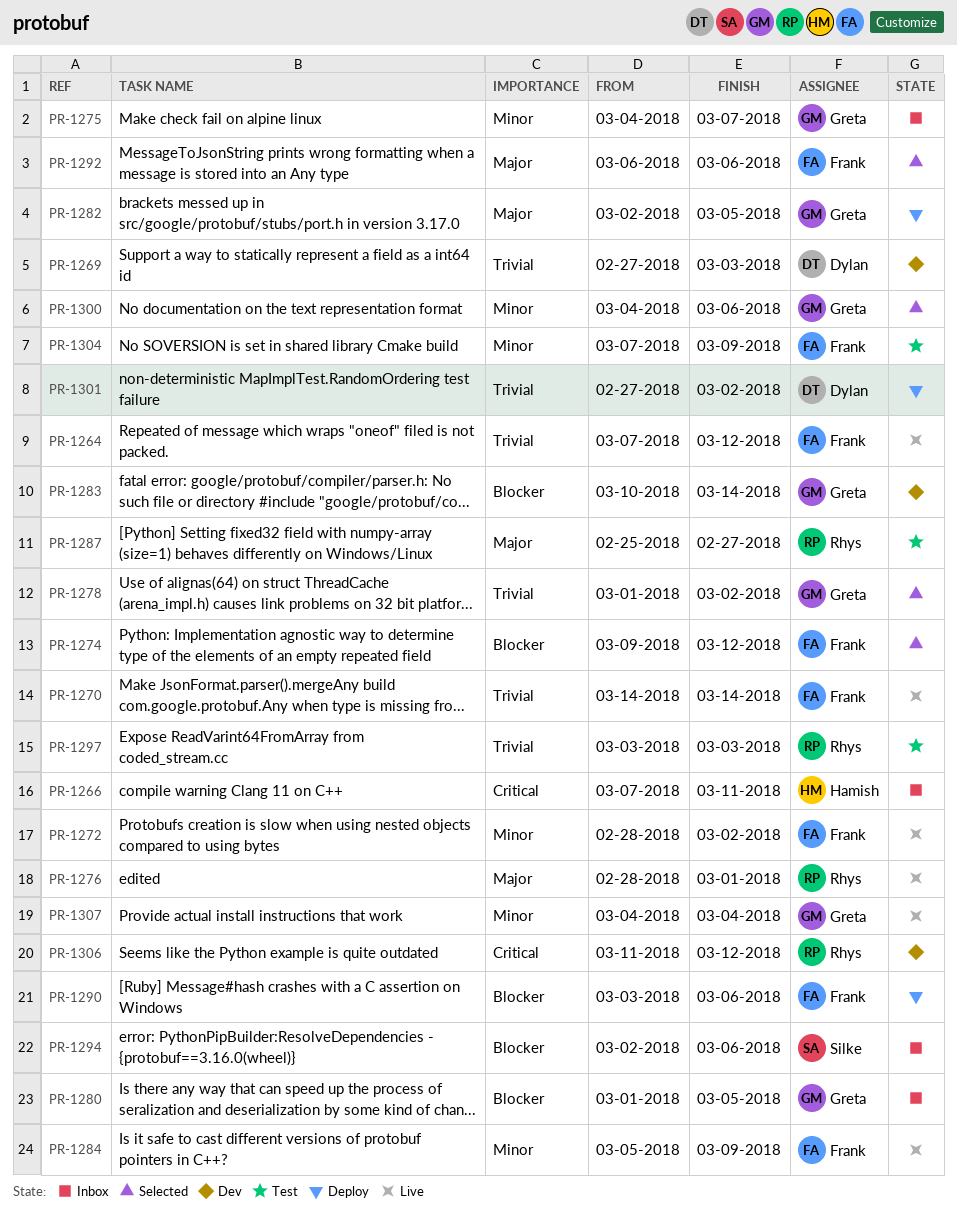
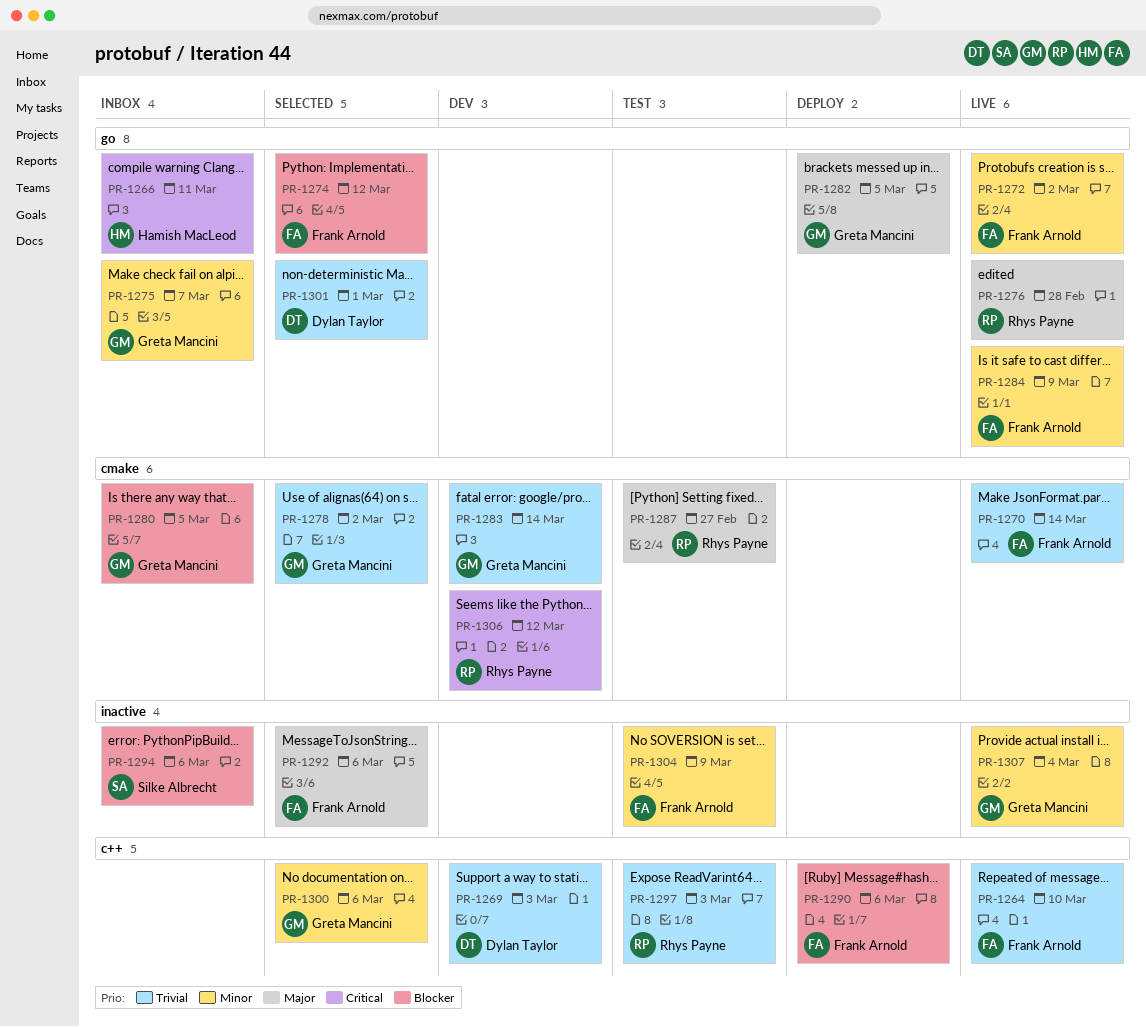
PR-1264, due: Mar 12 -> Mar 10
PR-1276, due: Mar 1 -> Feb 28
PR-1283, priority: Blocker -> Trivial
PR-1301, status: Deploy -> Selected
PR-1301, due: Mar 2 -> Mar 1

